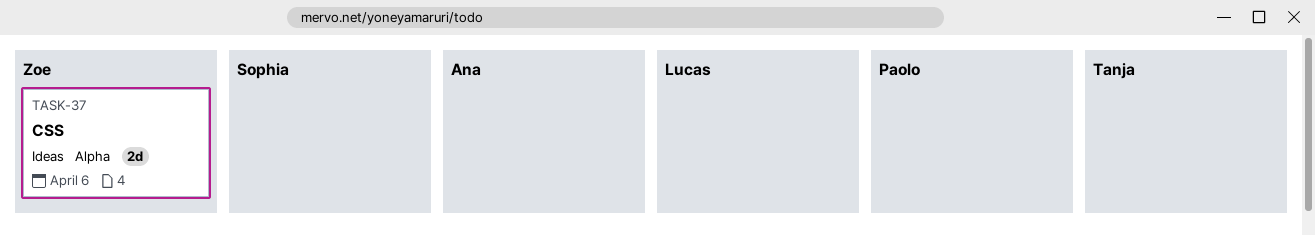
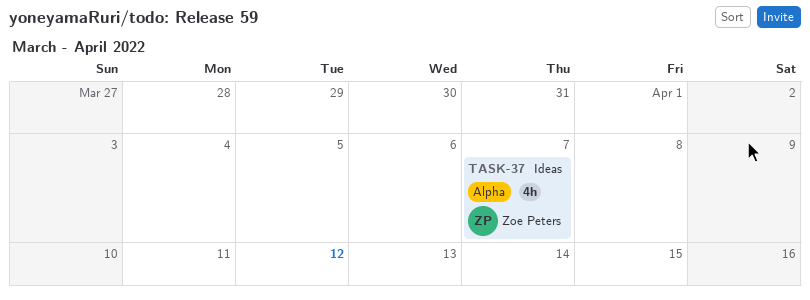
TASK-37, estimate: 2d -> 4h
TASK-37, due: Apr 6 -> Apr 7

